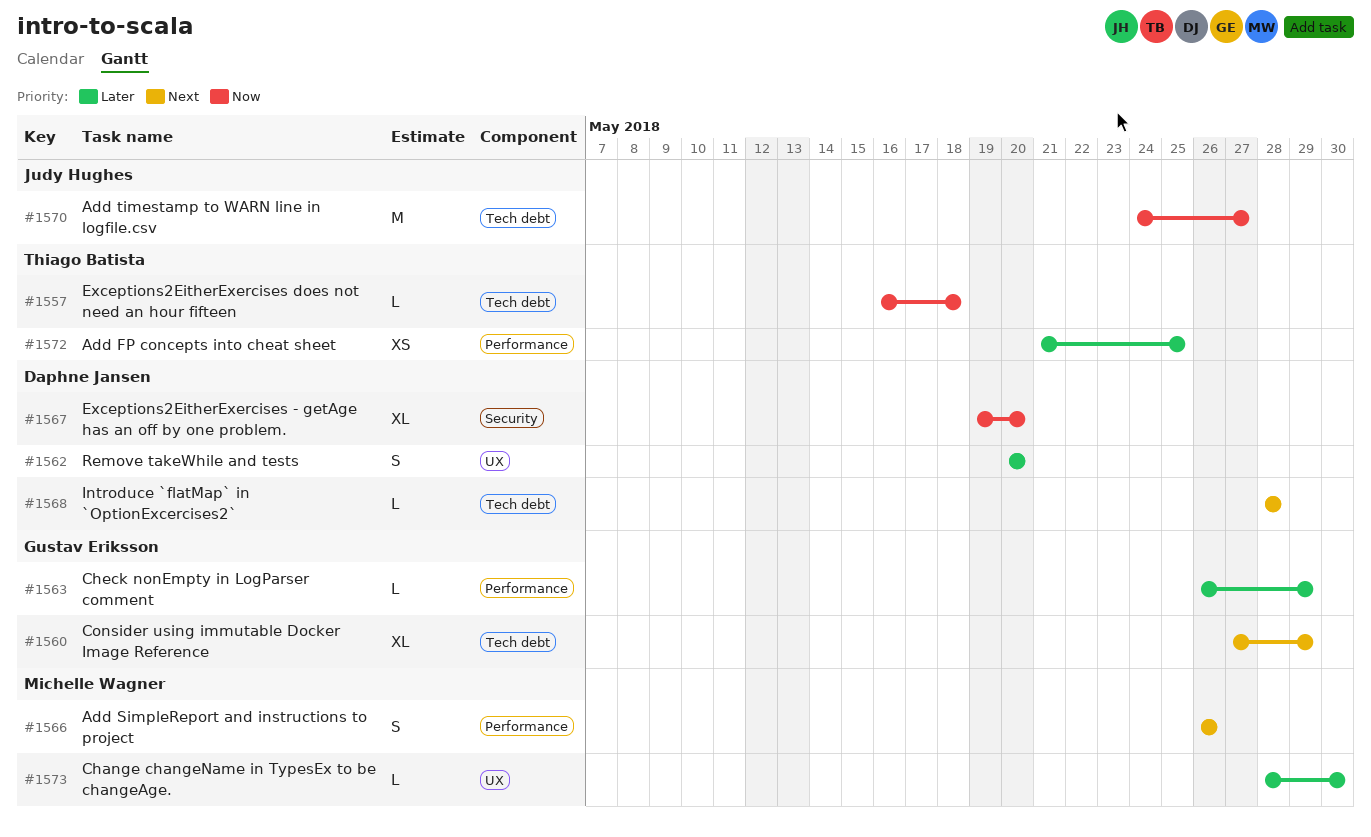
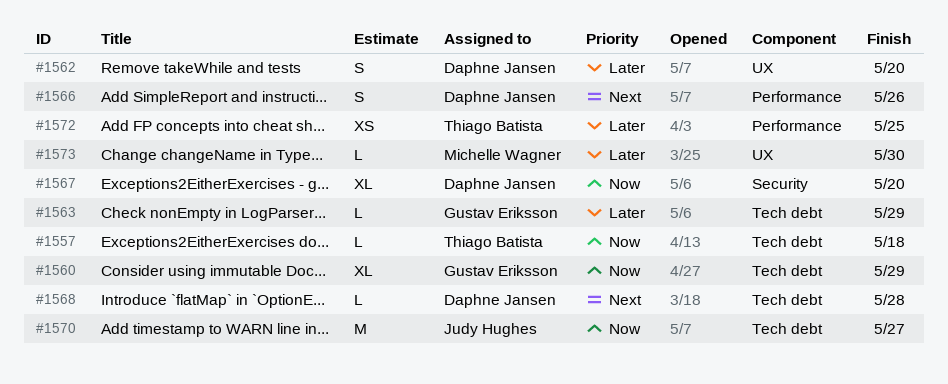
#1560, priority: Next -> Now
#1563, label: Performance -> Tech debt
#1566, owner: Michelle Wagner -> Daphne Jansen

